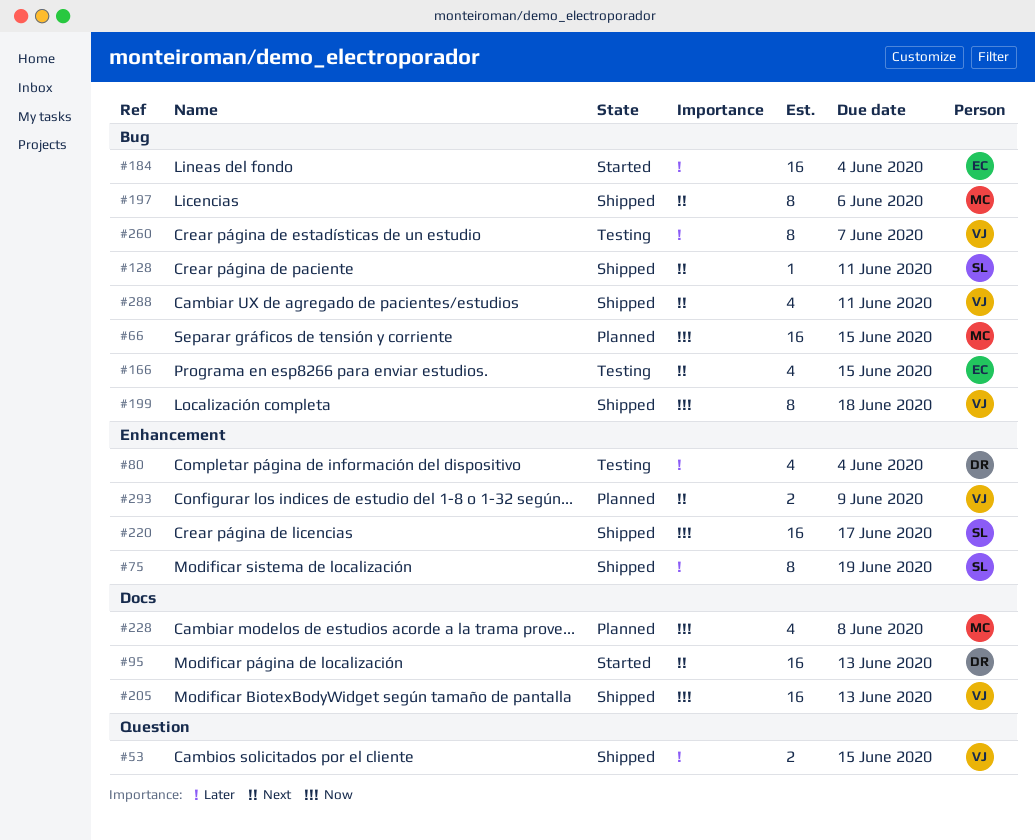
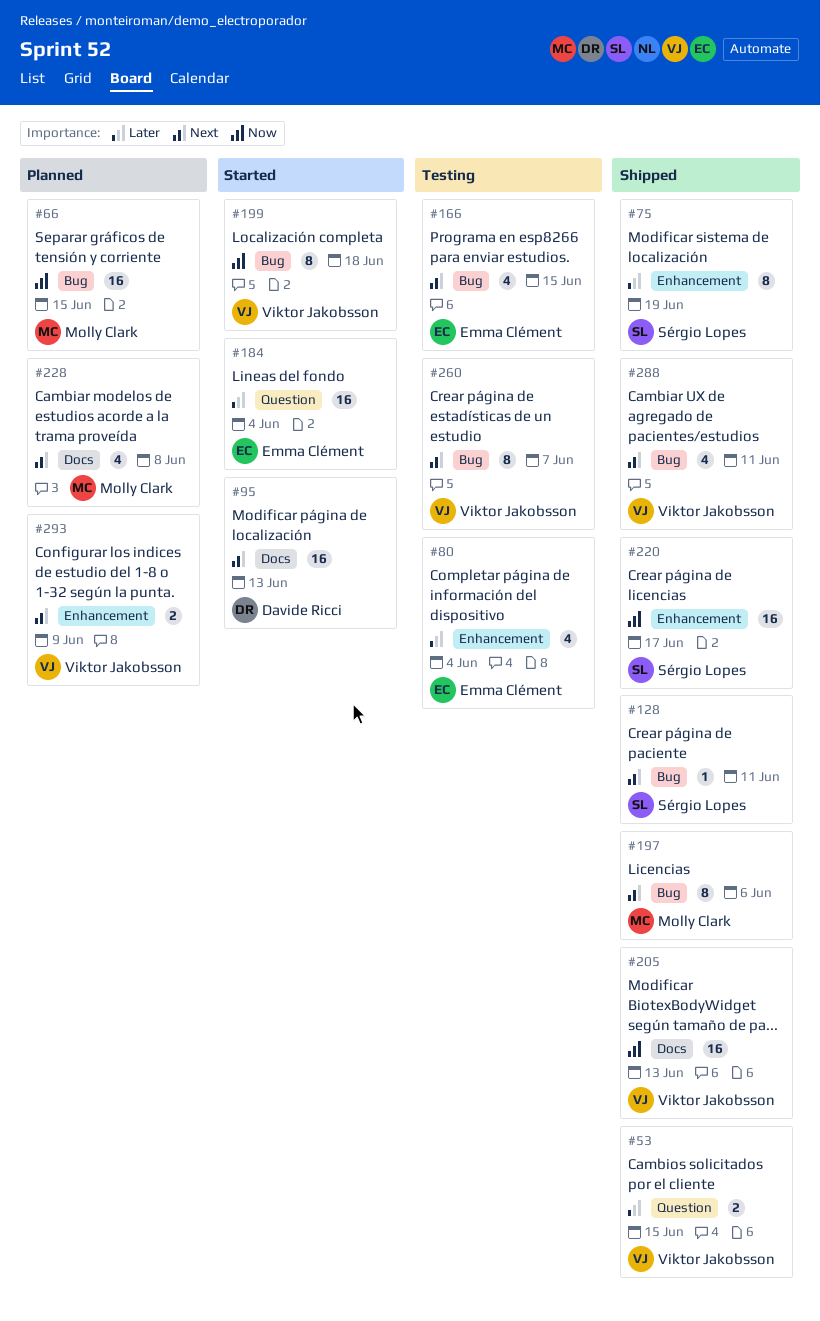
#80, owner: Davide Ricci -> Emma Clément
#184, label: Bug -> Question
#199, status: Shipped -> Started
#228, priority: Now -> Next
#260, priority: Later -> Next

